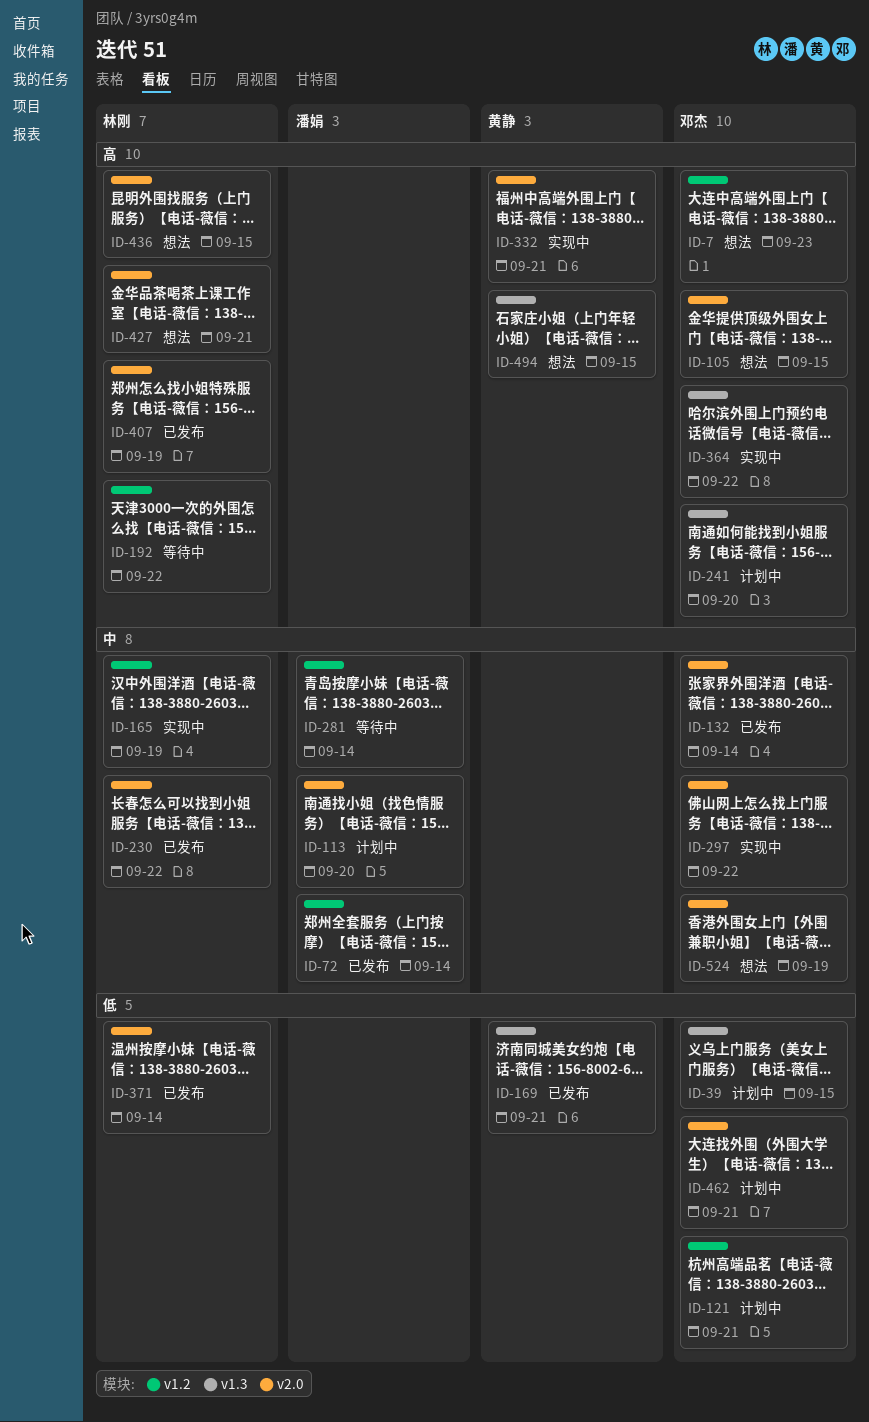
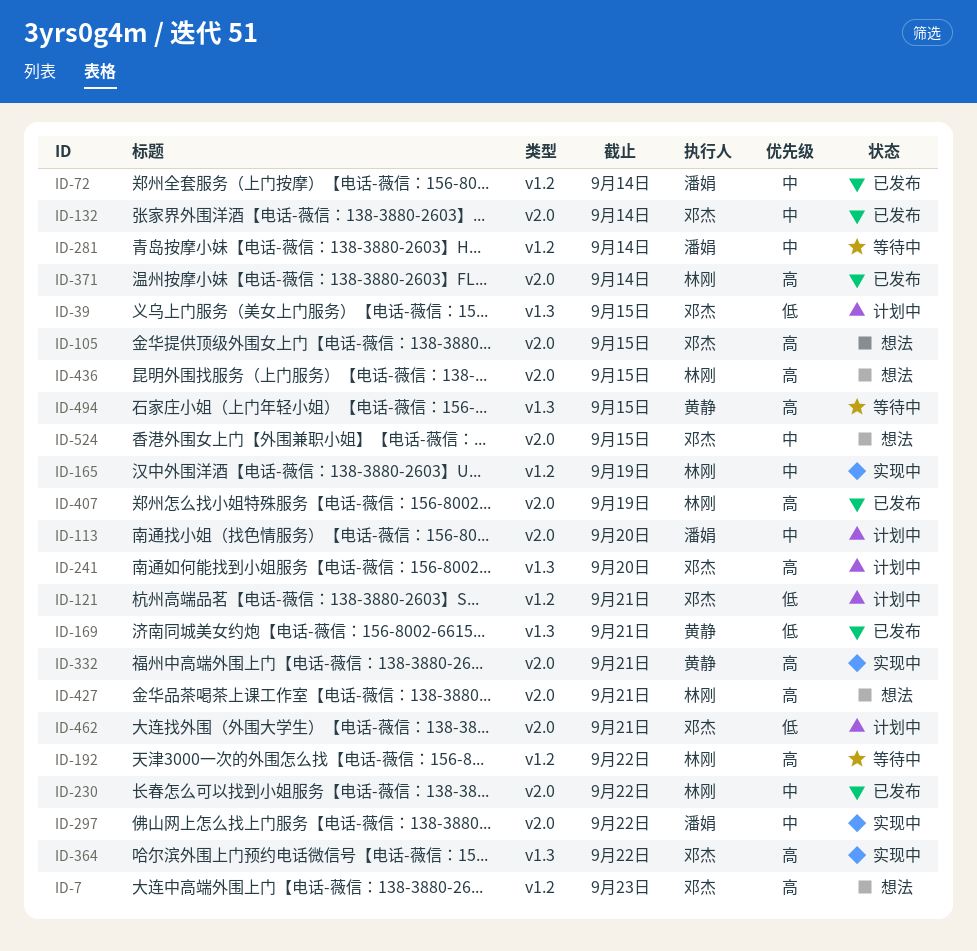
ID-297, owner: 邓杰 -> 潘娟
ID-371, priority: 低 -> 高
ID-494, status: 想法 -> 等待中
ID-524, due: Sep 19 -> Sep 15

